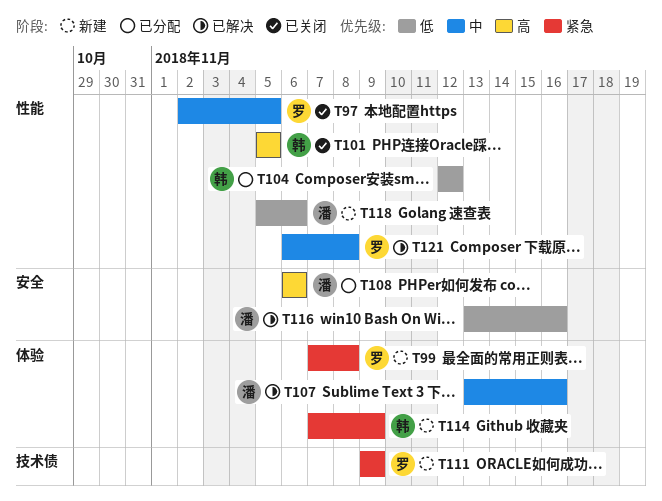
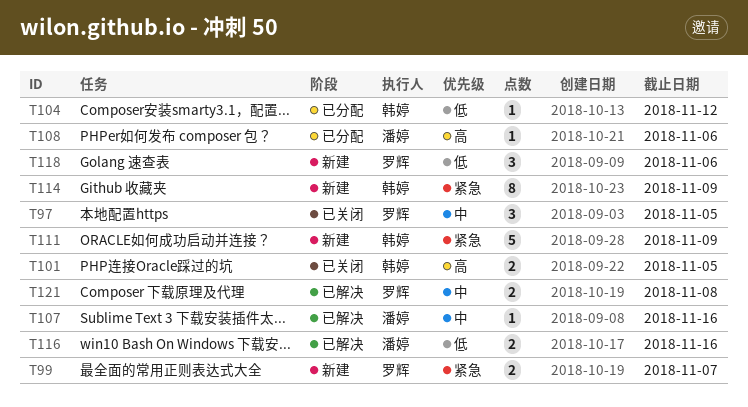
T99, due: Nov 8 -> Nov 7
T111, owner: 罗辉 -> 韩婷
T118, owner: 潘婷 -> 罗辉

